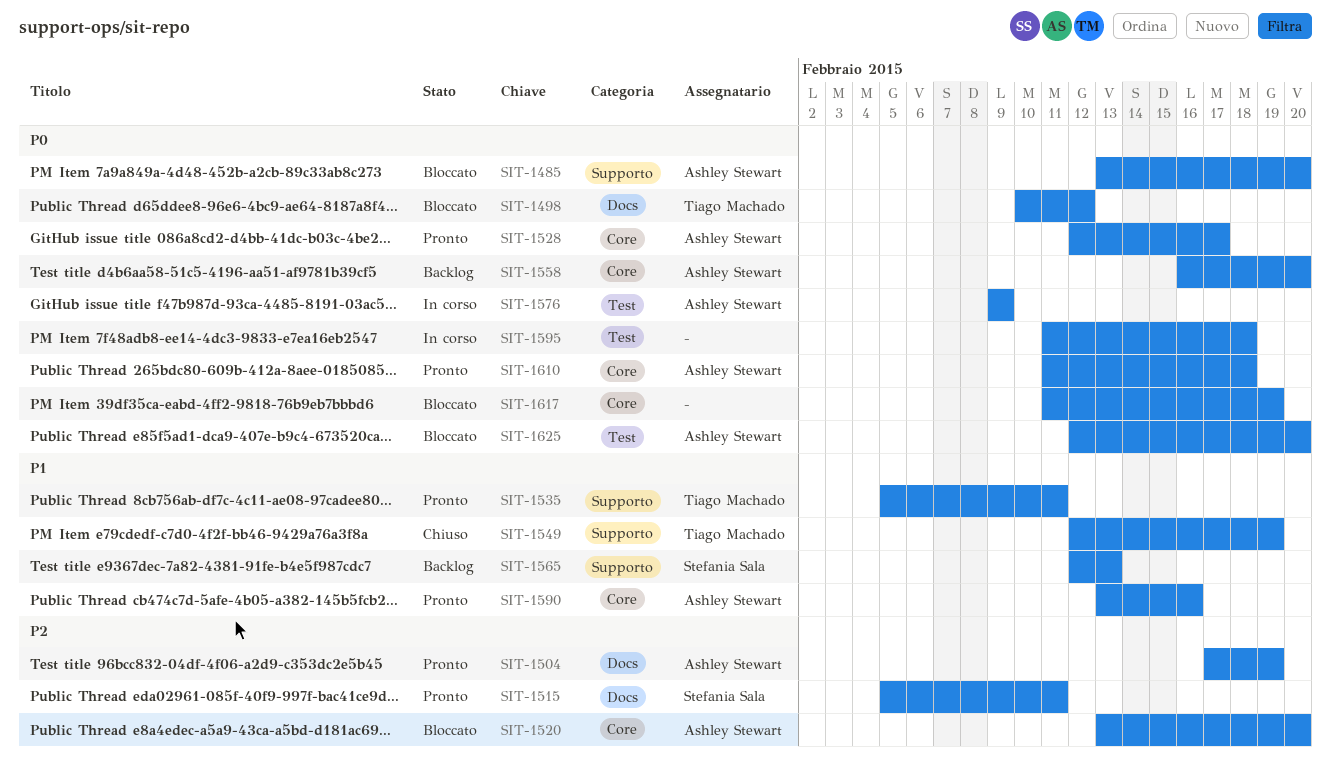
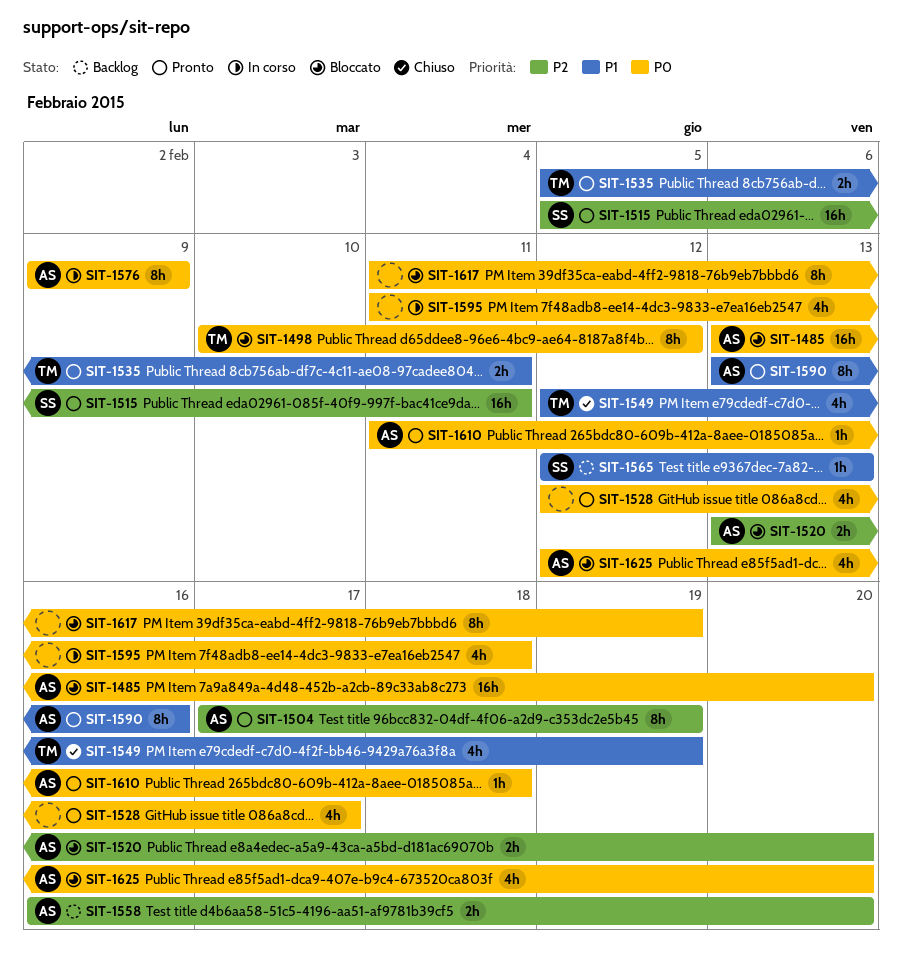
SIT-1528, owner: Ashley Stewart -> none
SIT-1558, priority: P0 -> P2

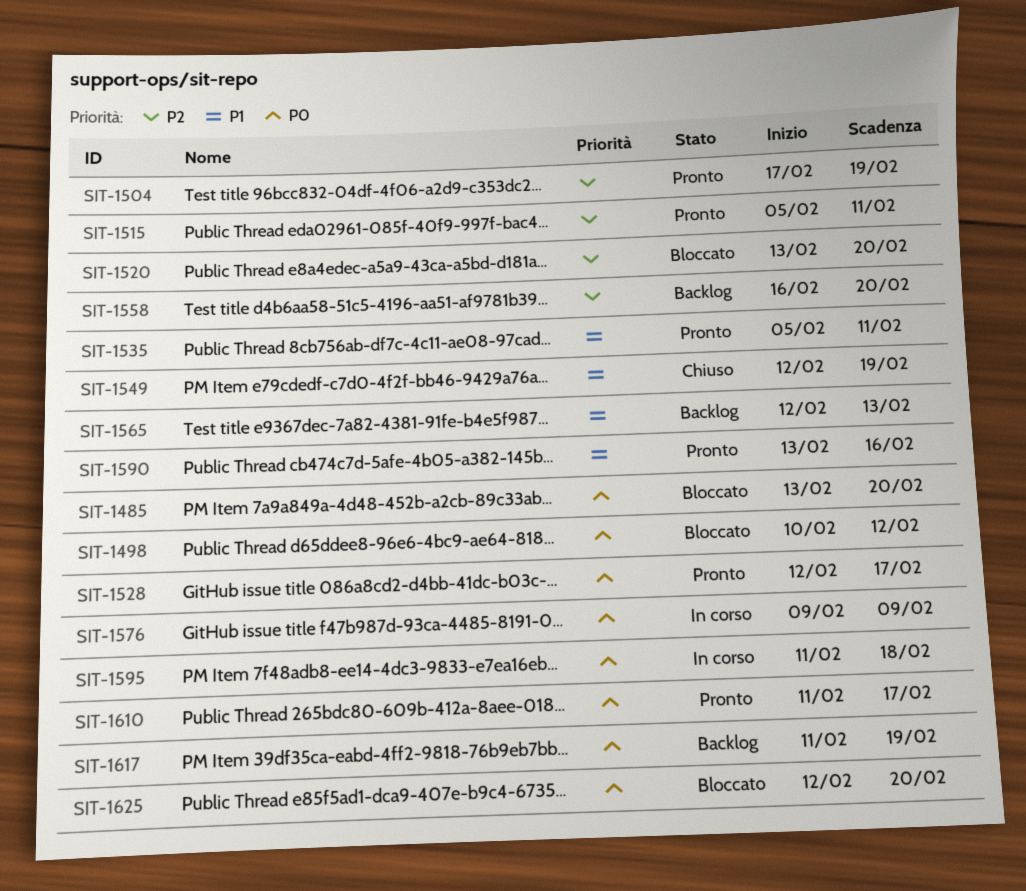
SIT-1610, due: Feb 18 -> Feb 17
SIT-1617, status: Bloccato -> Backlog

